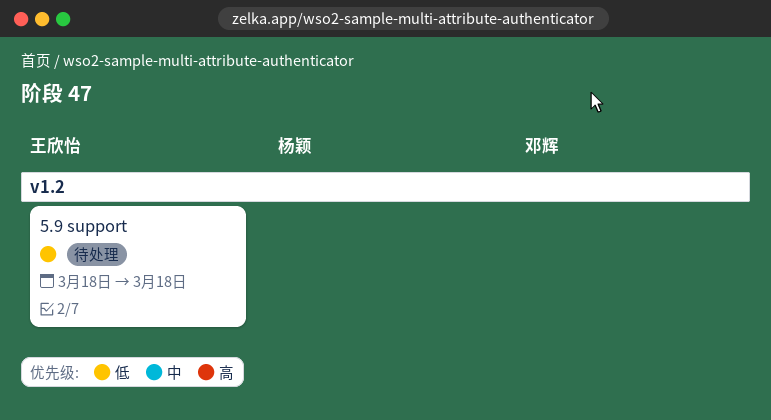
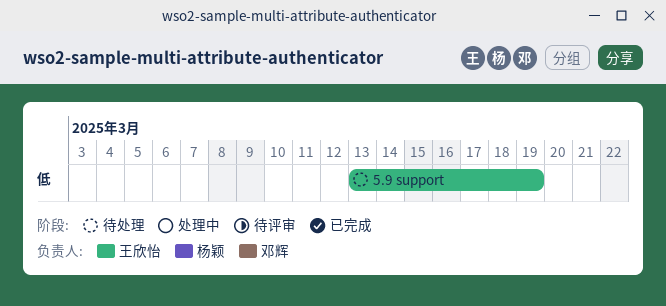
5.9 support, start: Mar 18 -> Mar 13
5.9 support, due: Mar 18 -> Mar 19

